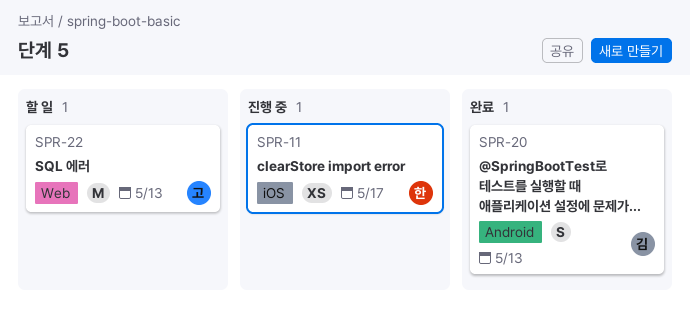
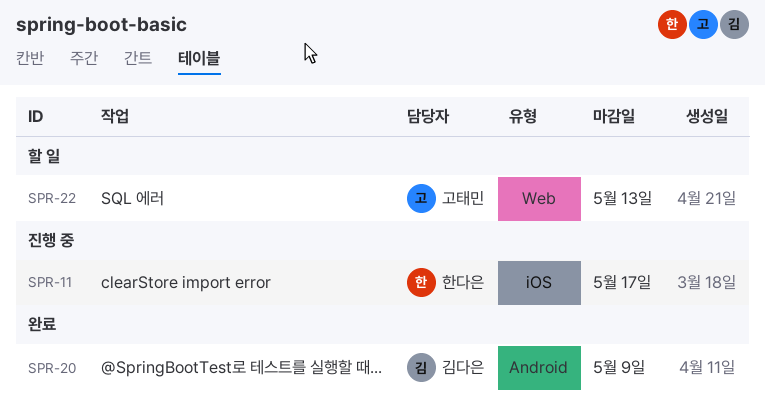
SPR-20, due: May 13 -> May 9

